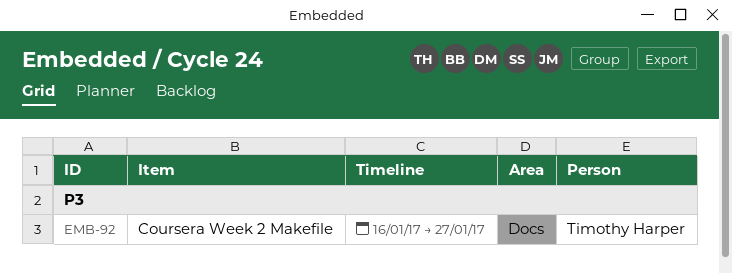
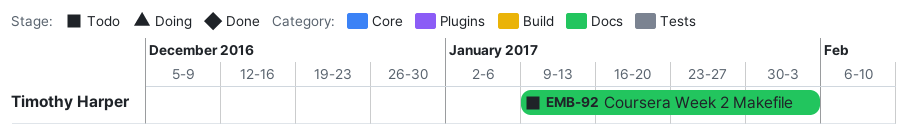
EMB-92, start: Jan 16 -> Jan 9
EMB-92, due: Jan 27 -> Feb 3

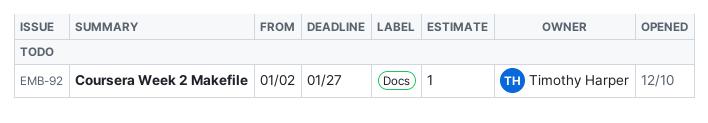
EMB-92, start: Jan 9 -> Jan 2
EMB-92, due: Feb 3 -> Jan 27

